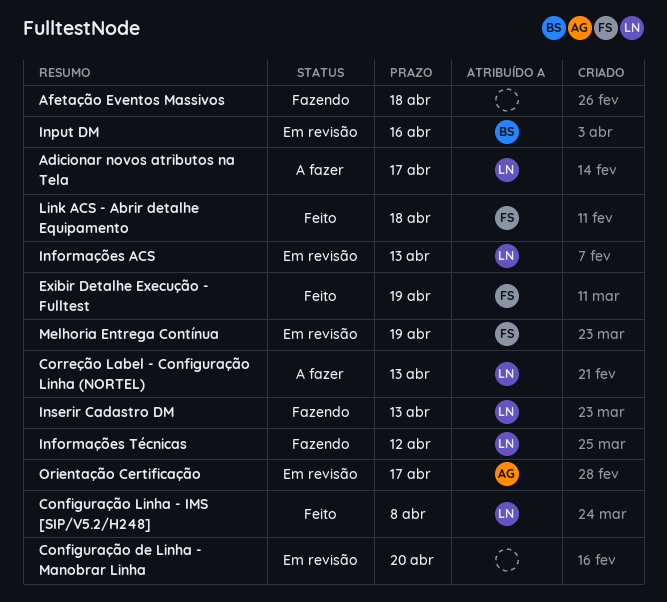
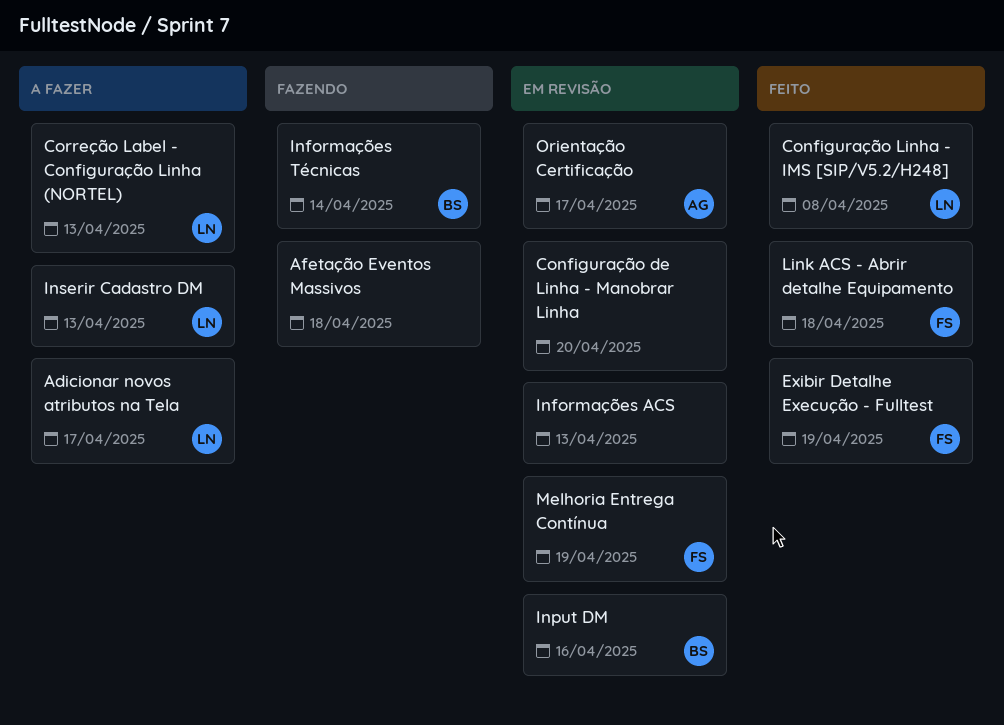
Informações ACS, owner: LN -> none
Informações Técnicas, owner: LN -> BS
Informações Técnicas, due: Apr 12 -> Apr 14
Inserir Cadastro DM, status: Fazendo -> A fazer

